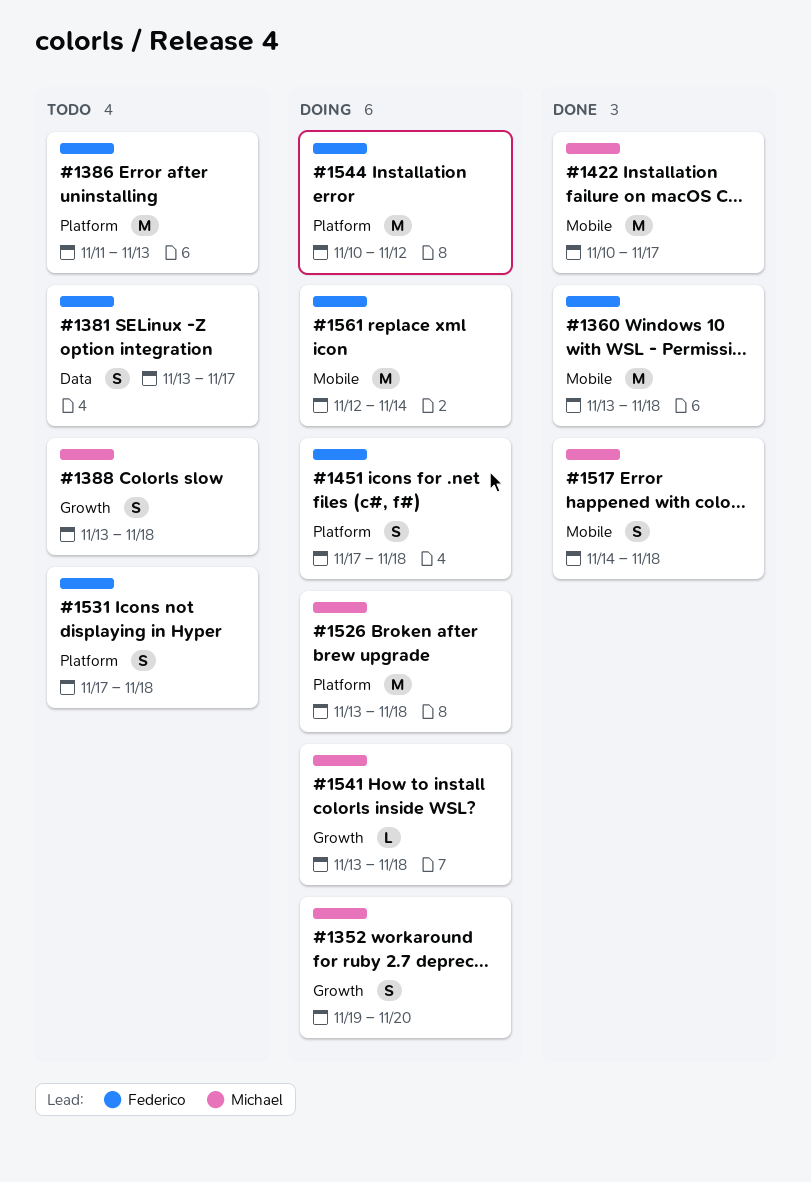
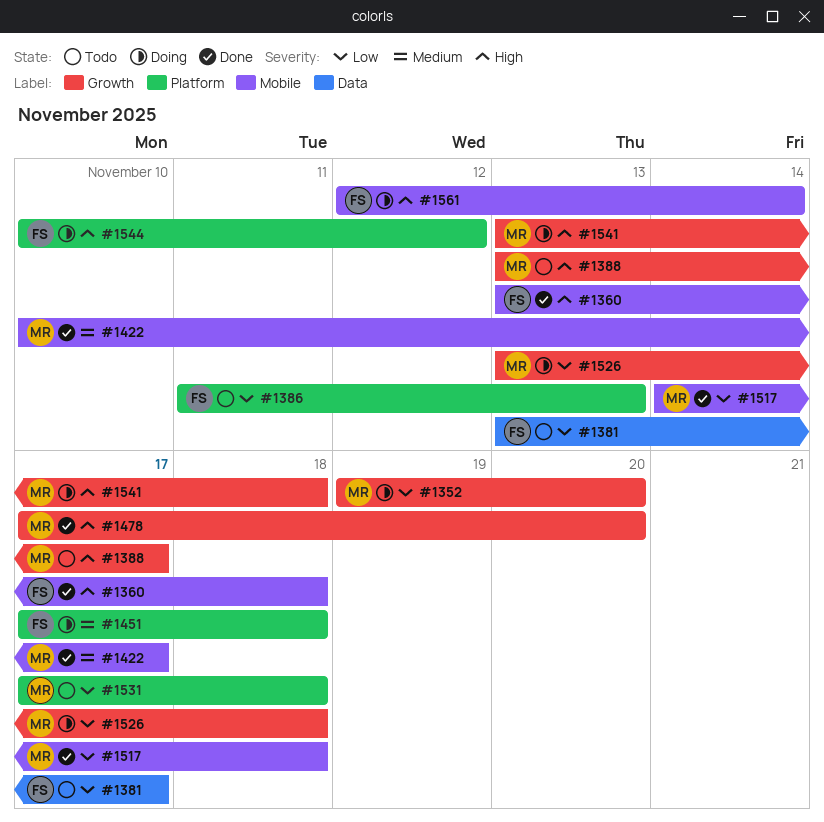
#1388, due: Nov 18 -> Nov 17
#1478: none -> present
#1526, label: Platform -> Growth
#1531, owner: Federico -> Michael

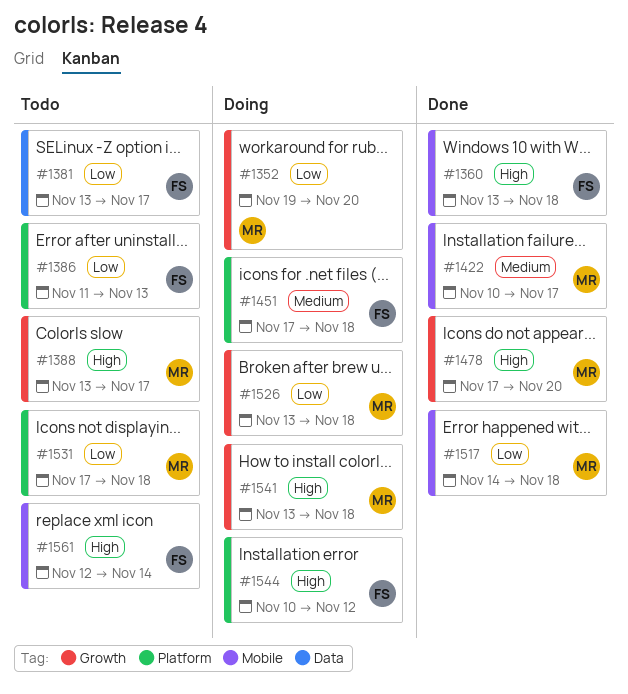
#1561, status: Doing -> Todo

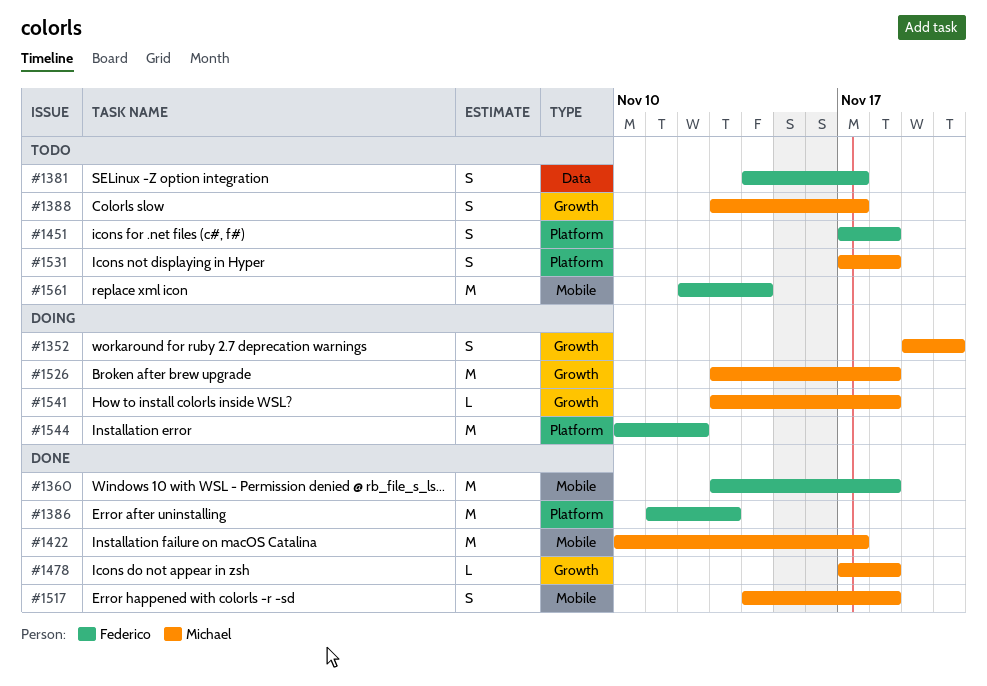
#1381, start: Nov 13 -> Nov 14
#1386, status: Todo -> Done
#1451, status: Doing -> Todo
#1478, due: Nov 20 -> Nov 18

